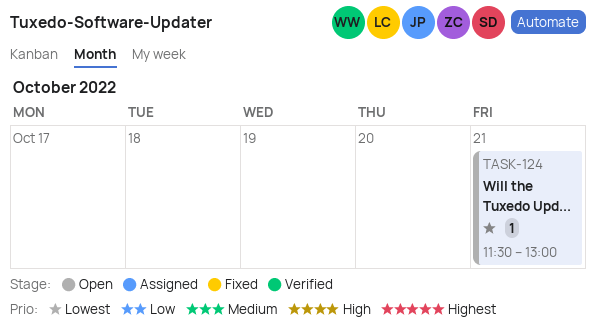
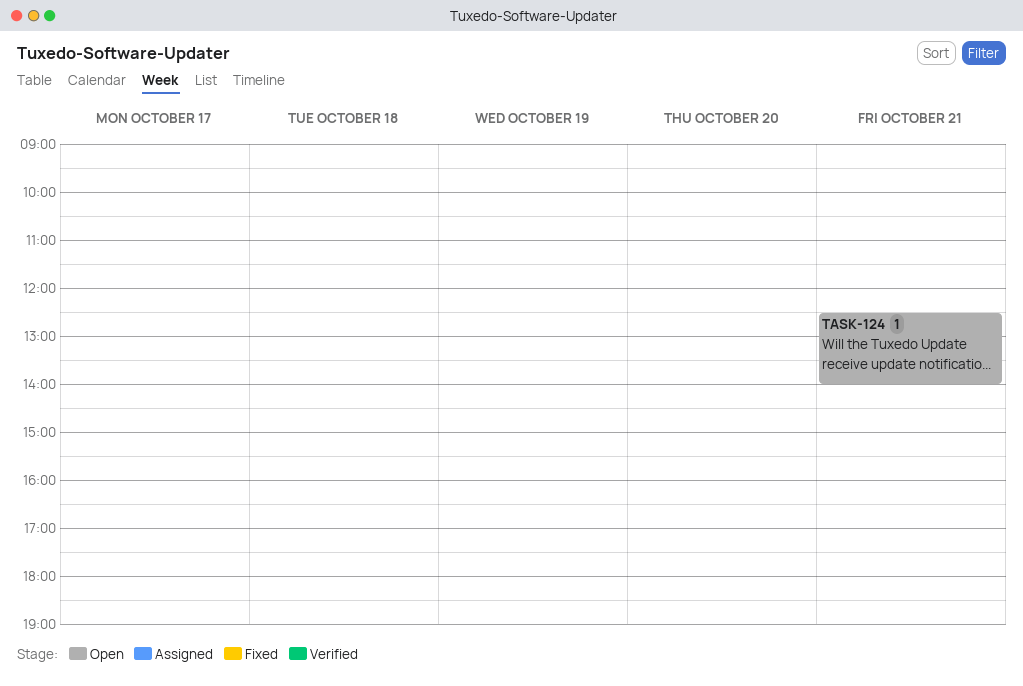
TASK-124, begins: 11:30 -> 12:30
TASK-124, ends: 13:00 -> 14:00

